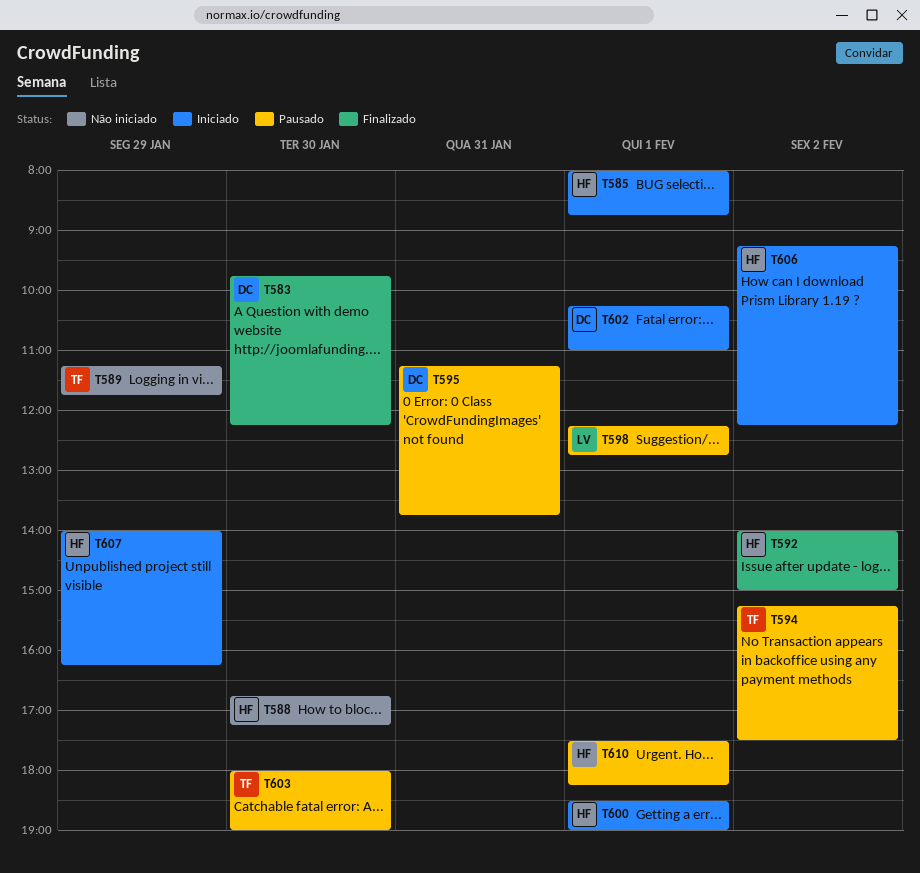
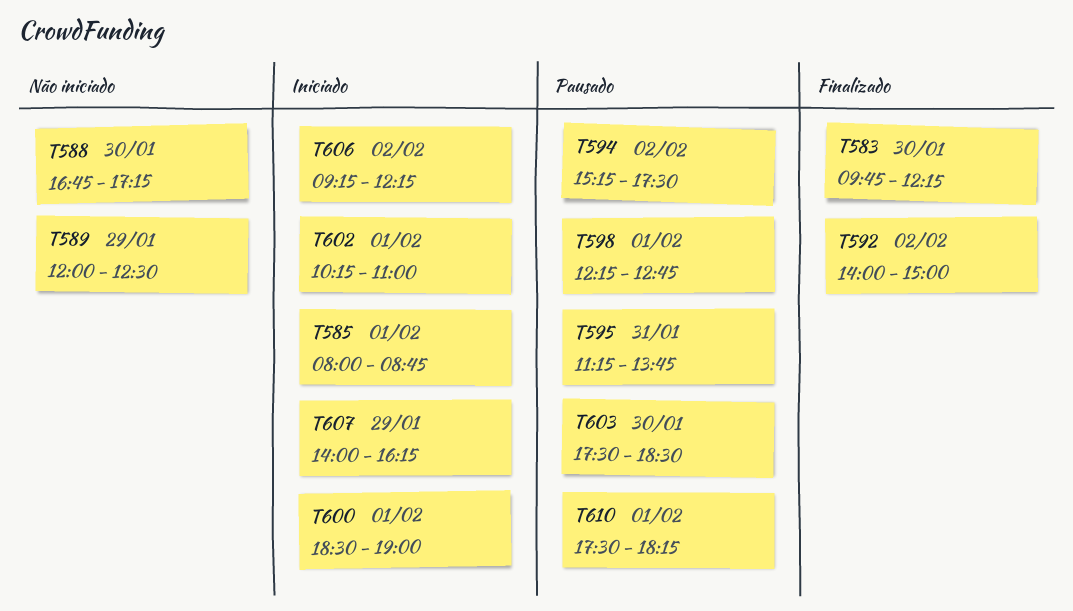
T589, begins: 11:15 -> 12:00
T589, ends: 11:45 -> 12:30
T603, begins: 18:00 -> 17:30
T603, ends: 19:00 -> 18:30

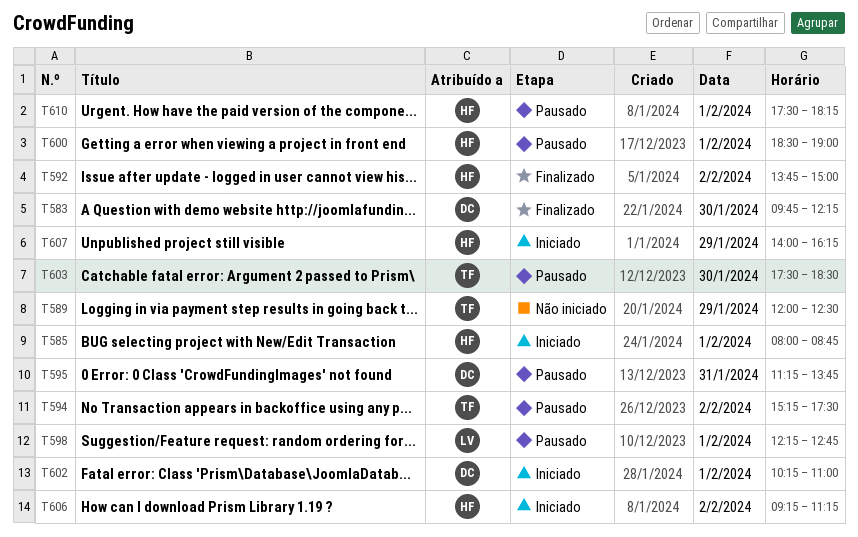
T588: present -> none
T592, begins: 14:00 -> 13:45
T600, status: Iniciado -> Pausado
T606, ends: 12:15 -> 11:15

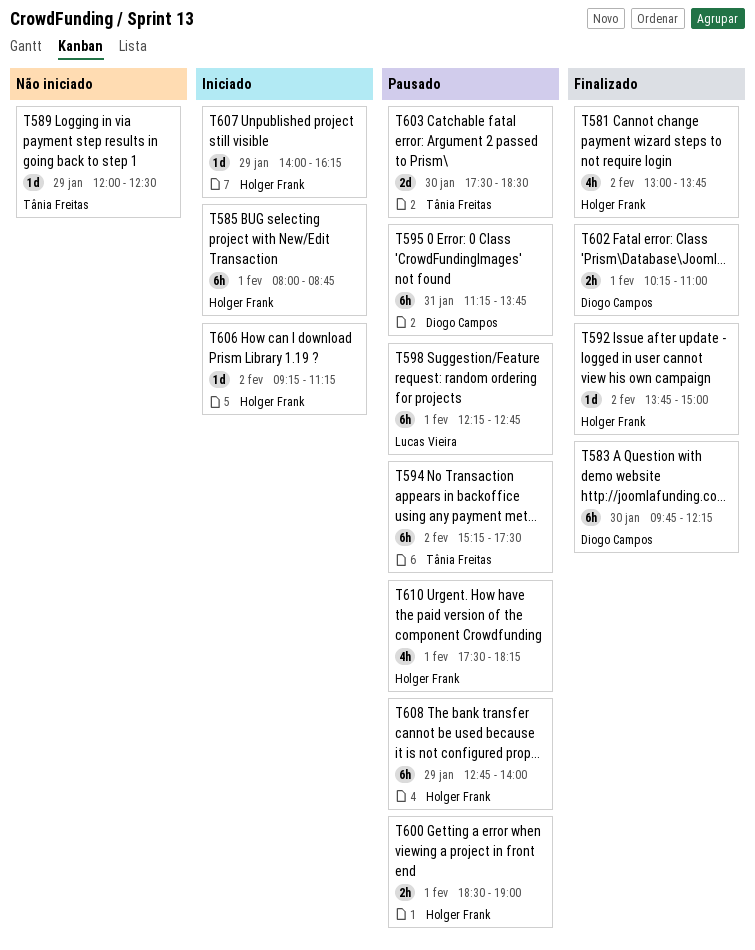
T581: none -> present
T602, status: Iniciado -> Finalizado
T608: none -> present

